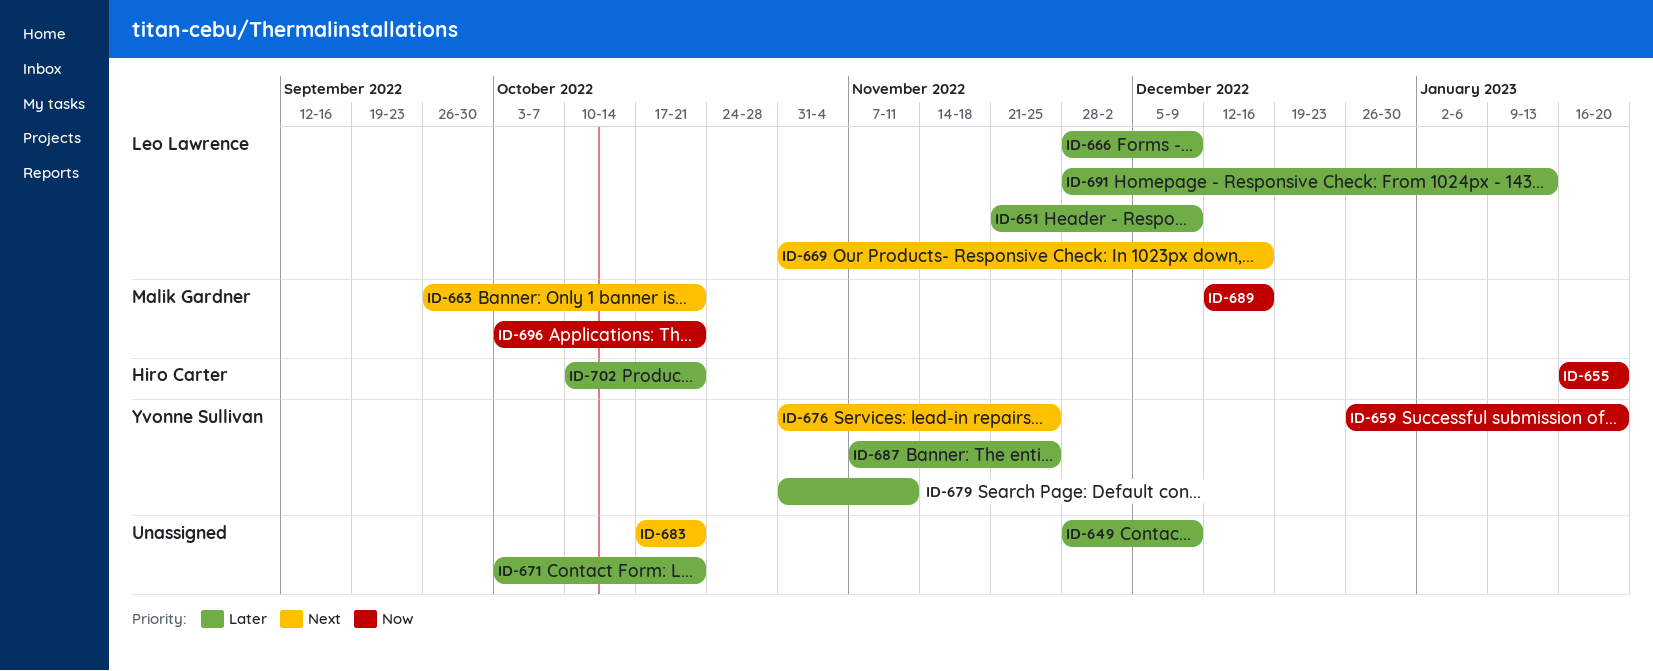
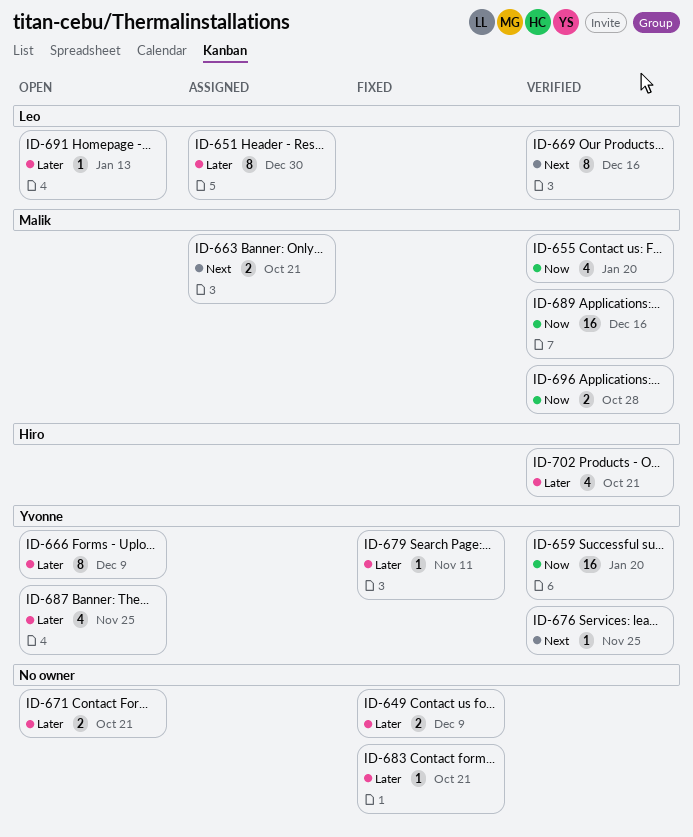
ID-651, due: Dec 9 -> Dec 30
ID-655, owner: Hiro Carter -> Malik Gardner
ID-666, owner: Leo Lawrence -> Yvonne Sullivan
ID-683, priority: Next -> Later
ID-696, due: Oct 21 -> Oct 28

